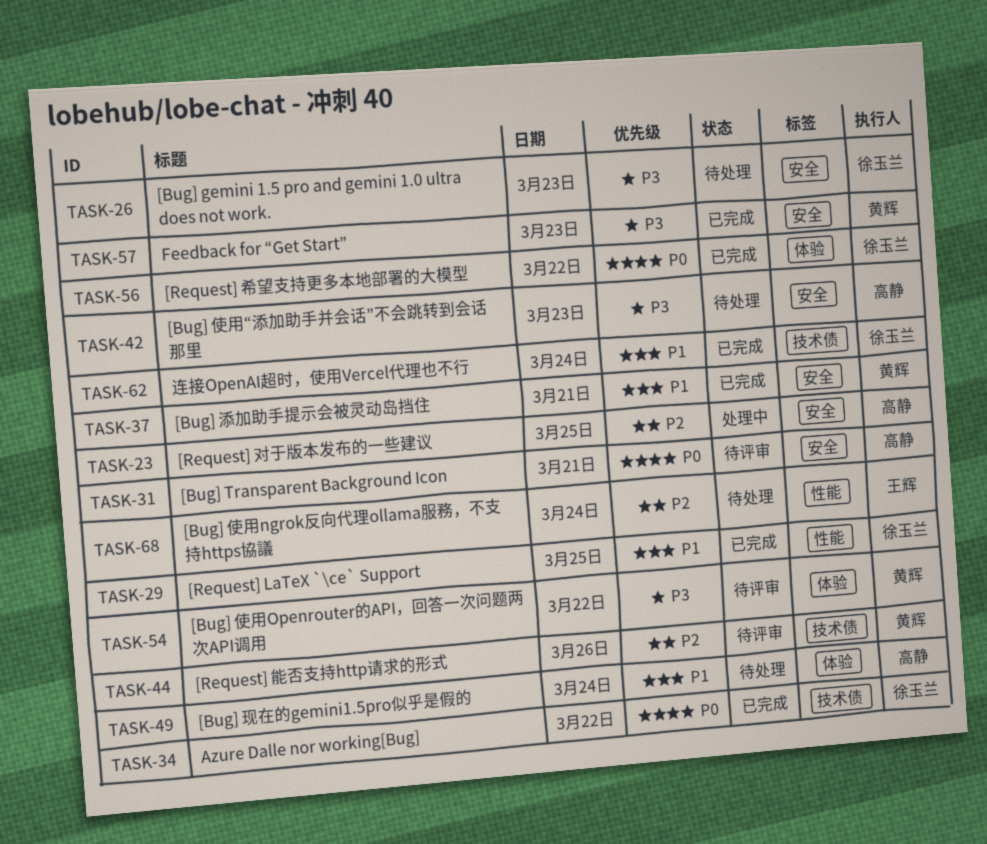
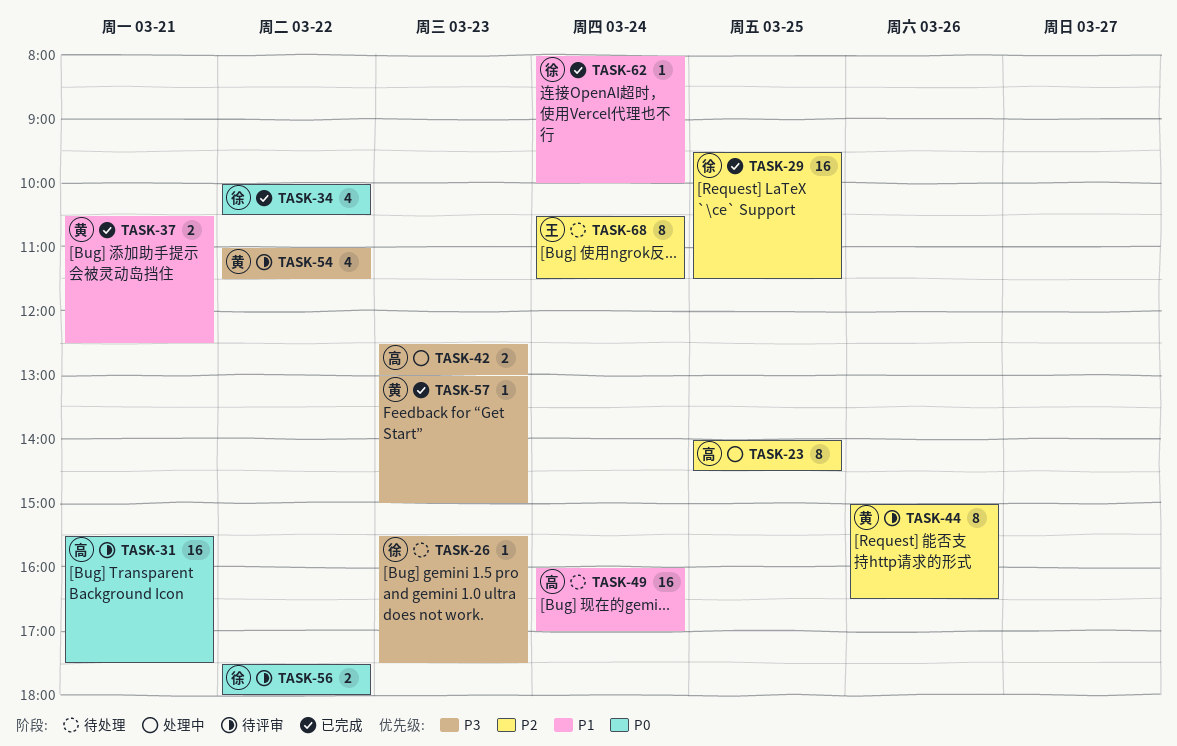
TASK-29, priority: P1 -> P2
TASK-42, status: 待处理 -> 处理中
TASK-56, status: 已完成 -> 待评审

